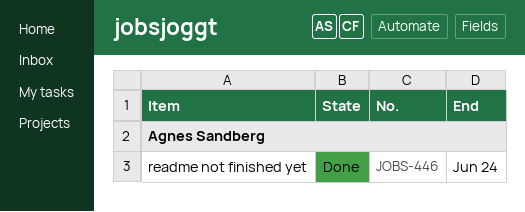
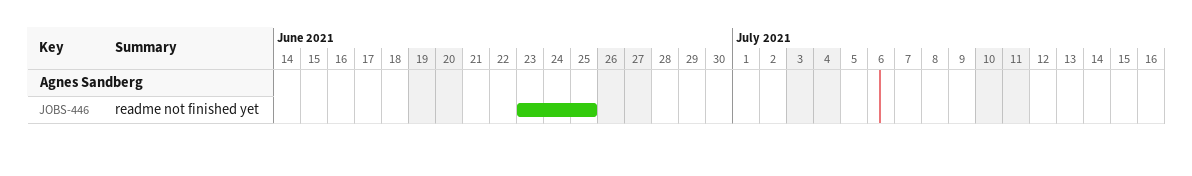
JOBS-446, due: Jun 24 -> Jun 25

